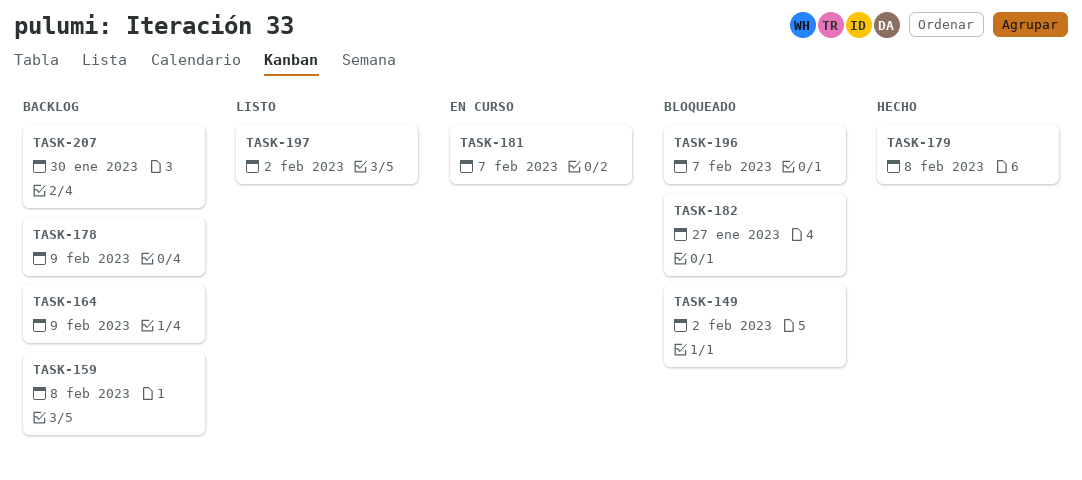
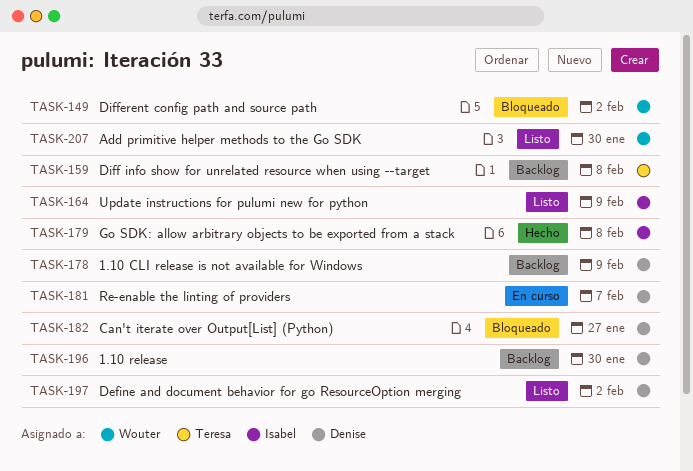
TASK-164, status: Backlog -> Listo
TASK-196, status: Bloqueado -> Backlog
TASK-196, due: Feb 7 -> Jan 30
TASK-207, status: Backlog -> Listo

